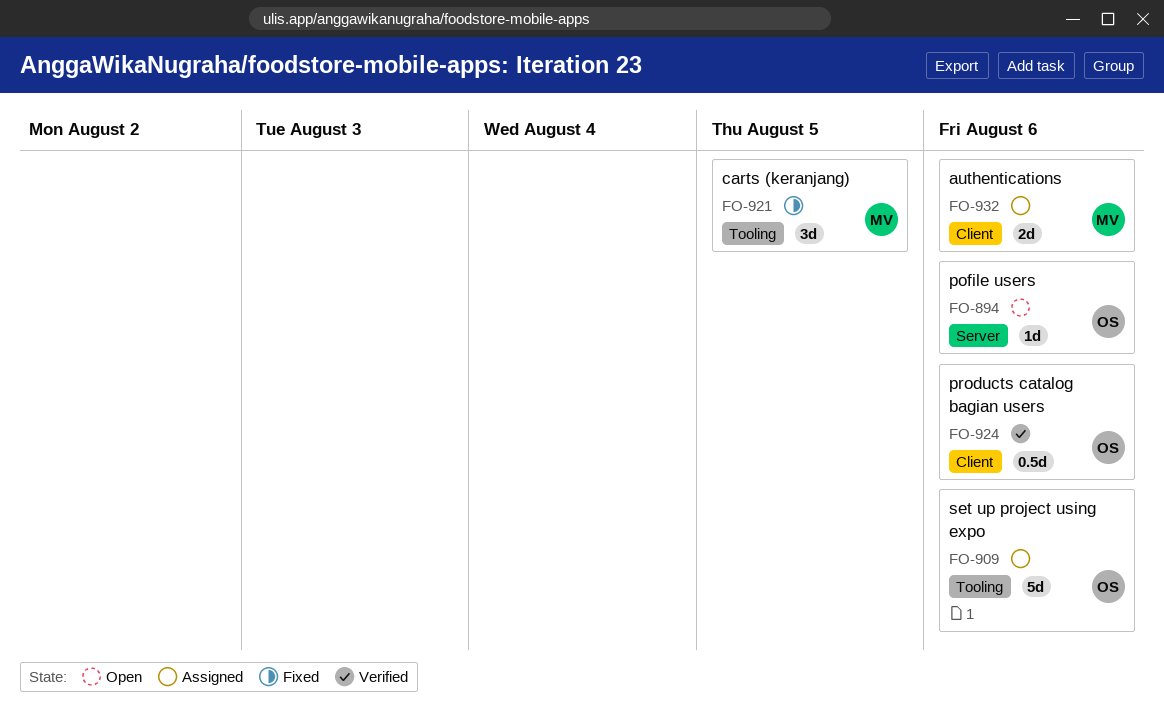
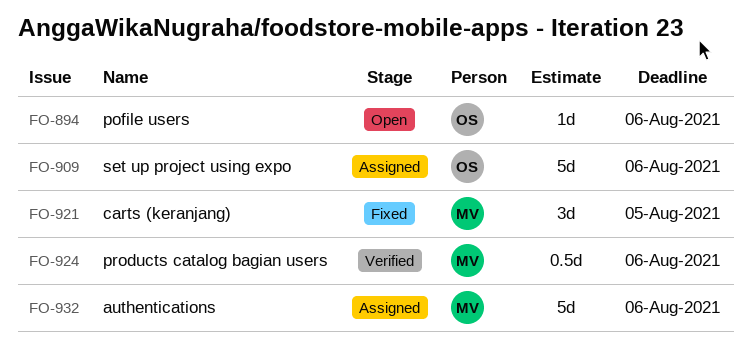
FO-924, owner: OS -> MV
FO-932, estimate: 2d -> 5d

